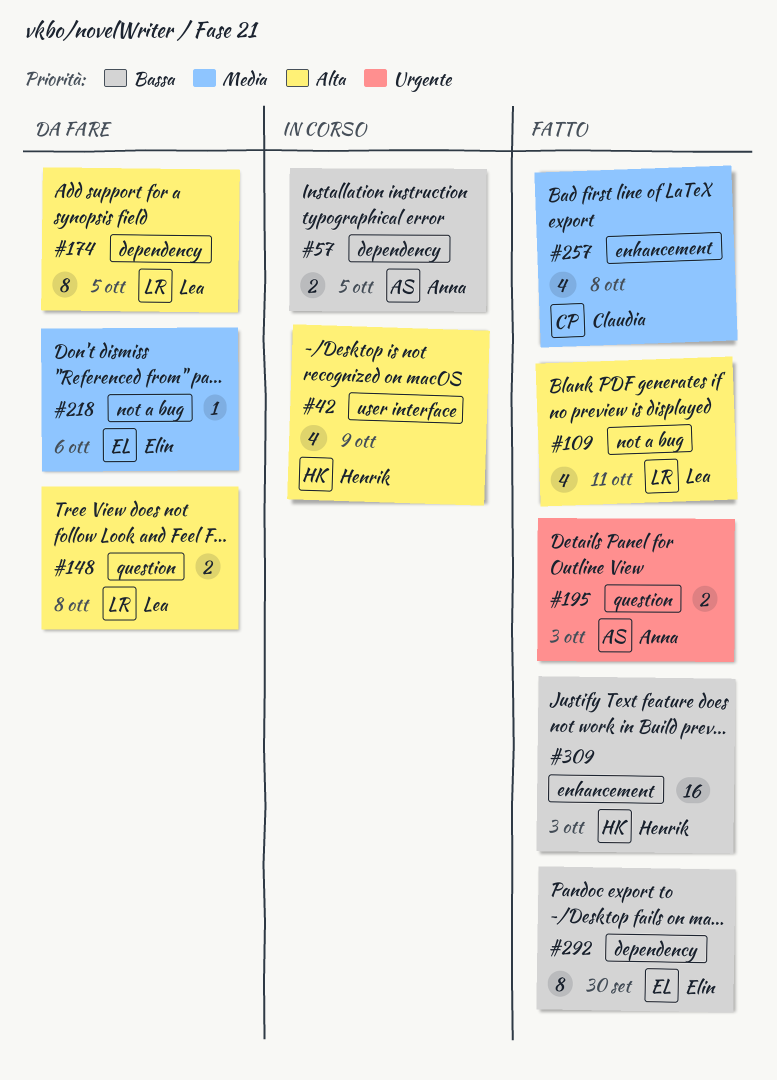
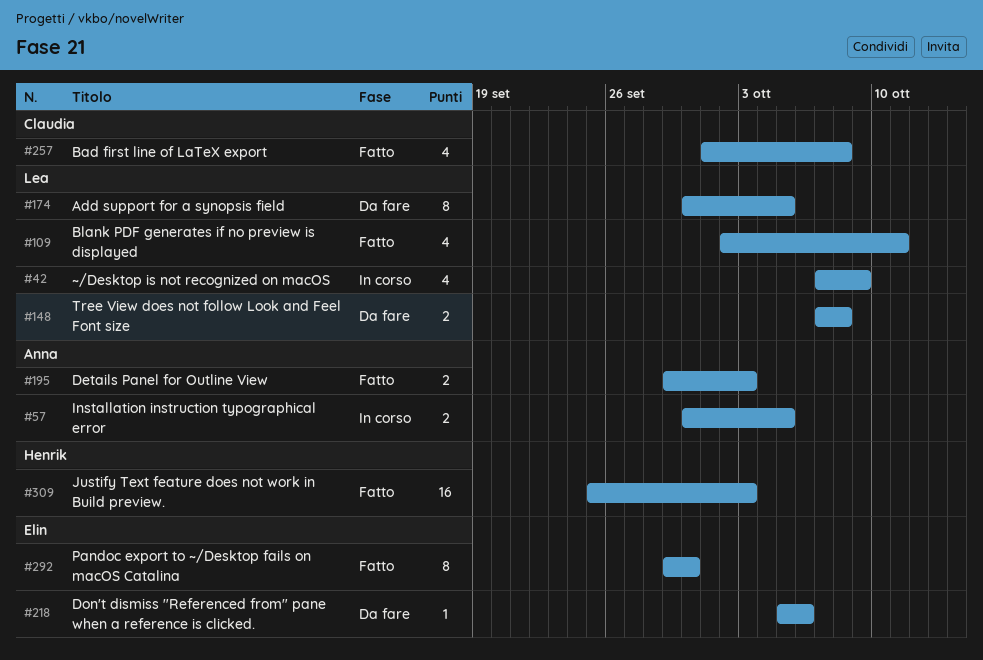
#42, owner: Henrik -> Lea

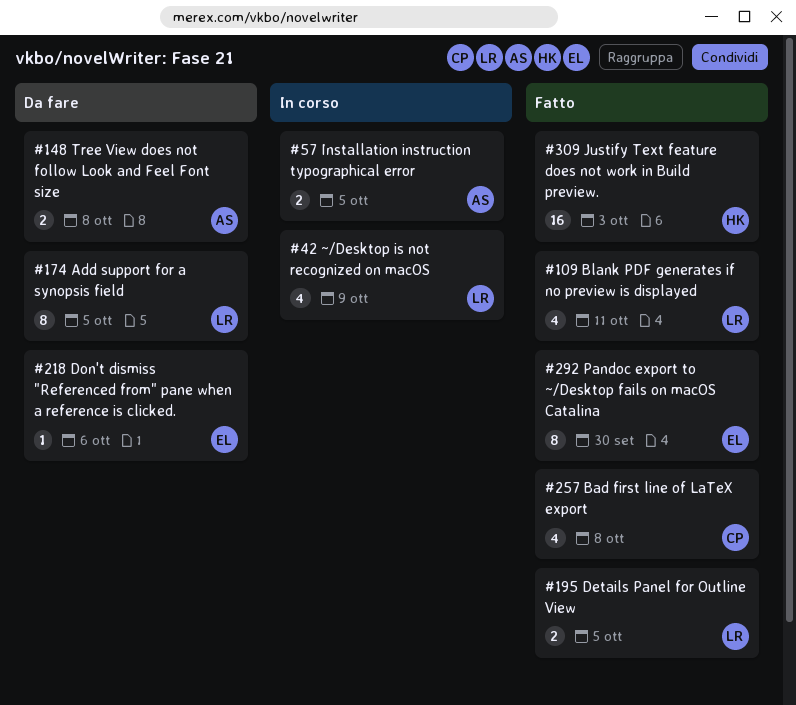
#148, owner: Lea -> Anna
#195, owner: Anna -> Lea
#195, due: Oct 3 -> Oct 5

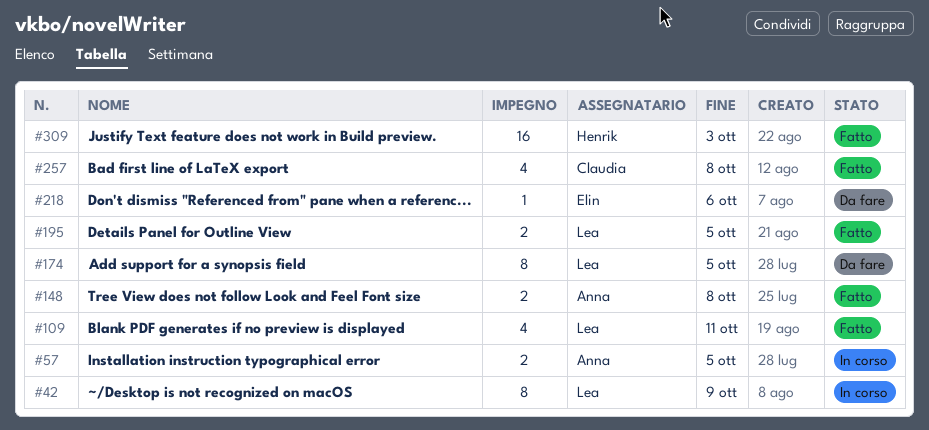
#42, estimate: 4 -> 8
#148, status: Da fare -> Fatto
#292: present -> none

